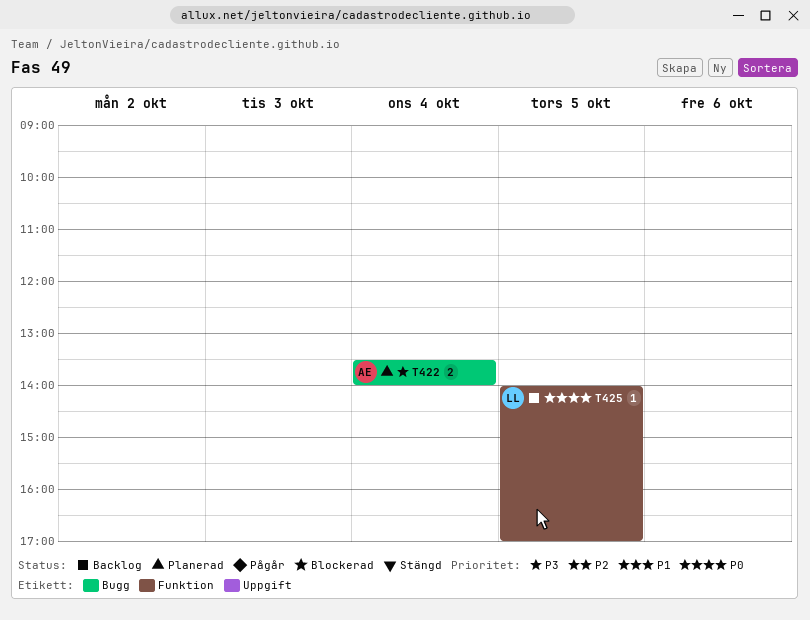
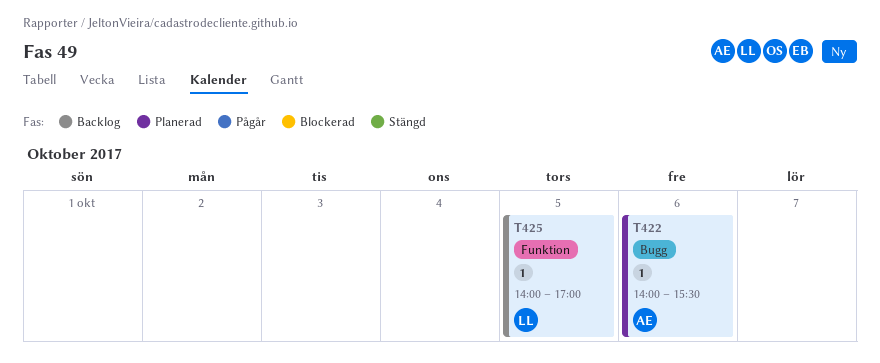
T422, estimate: 2 -> 1
T422, day: Oct 4 -> Oct 6
T422, begins: 13:30 -> 14:00
T422, ends: 14:00 -> 15:30

